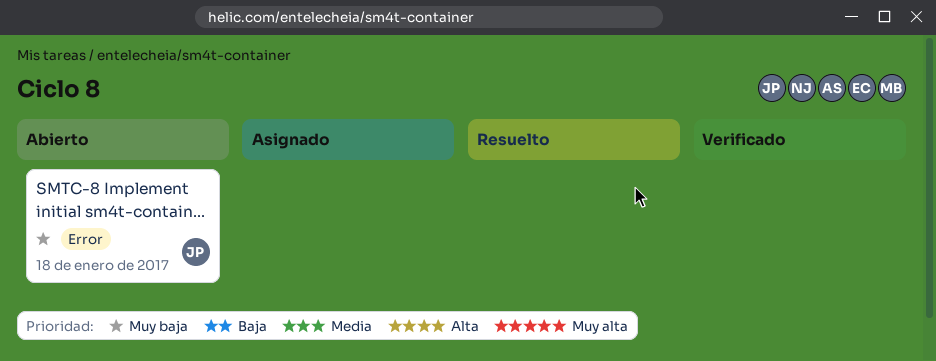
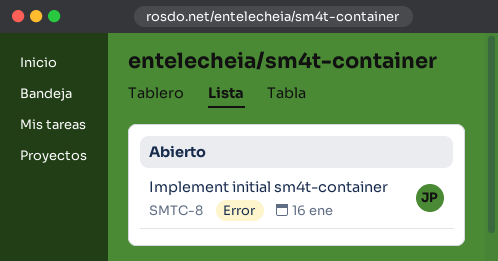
SMTC-8, due: Jan 18 -> Jan 16

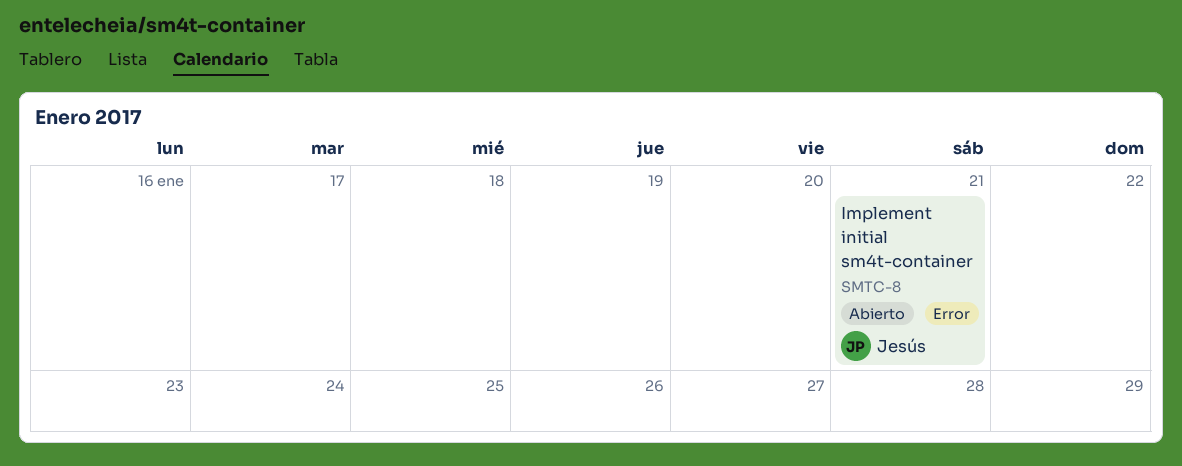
SMTC-8, due: Jan 16 -> Jan 21

